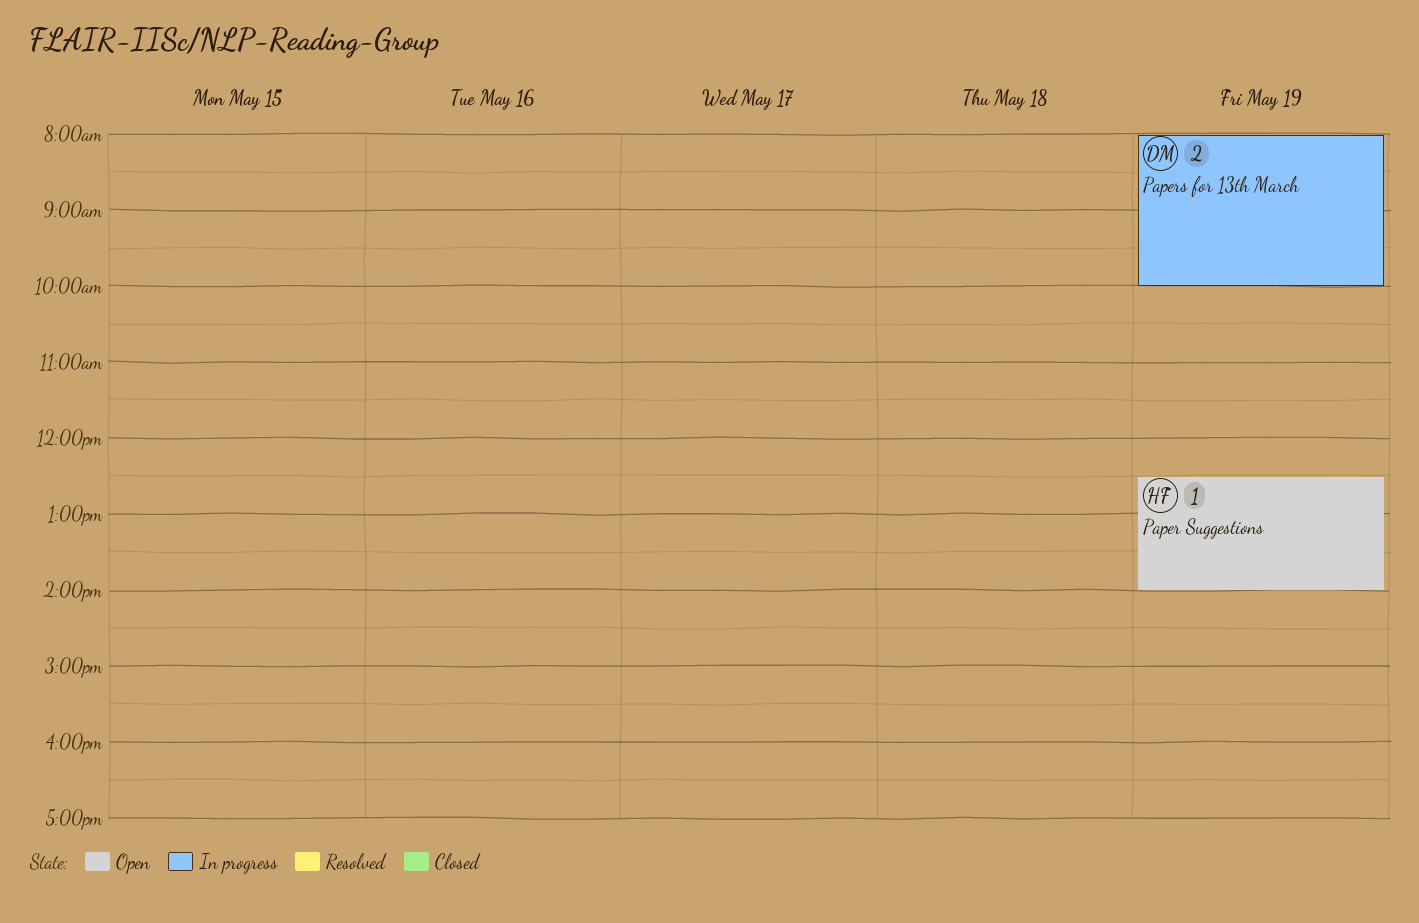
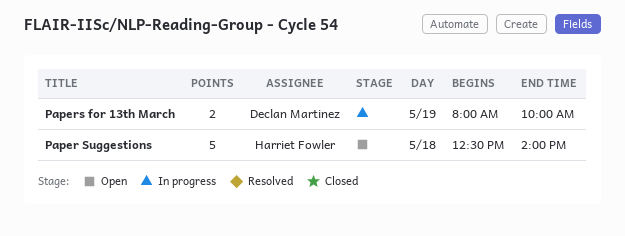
Paper Suggestions, estimate: 1 -> 5
Paper Suggestions, day: May 19 -> May 18

